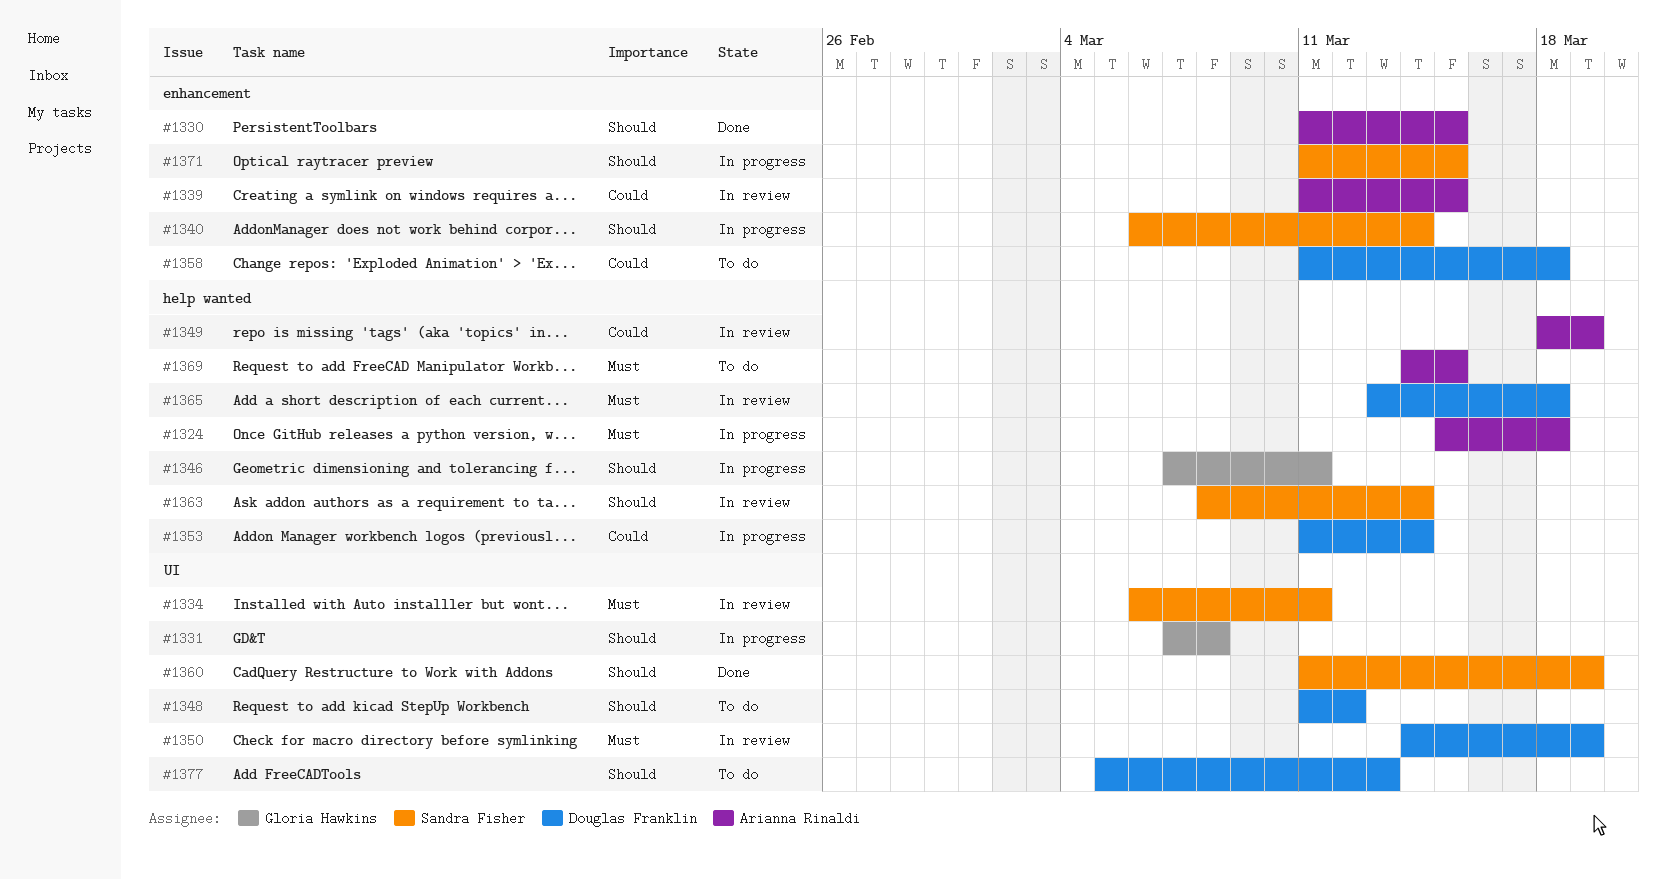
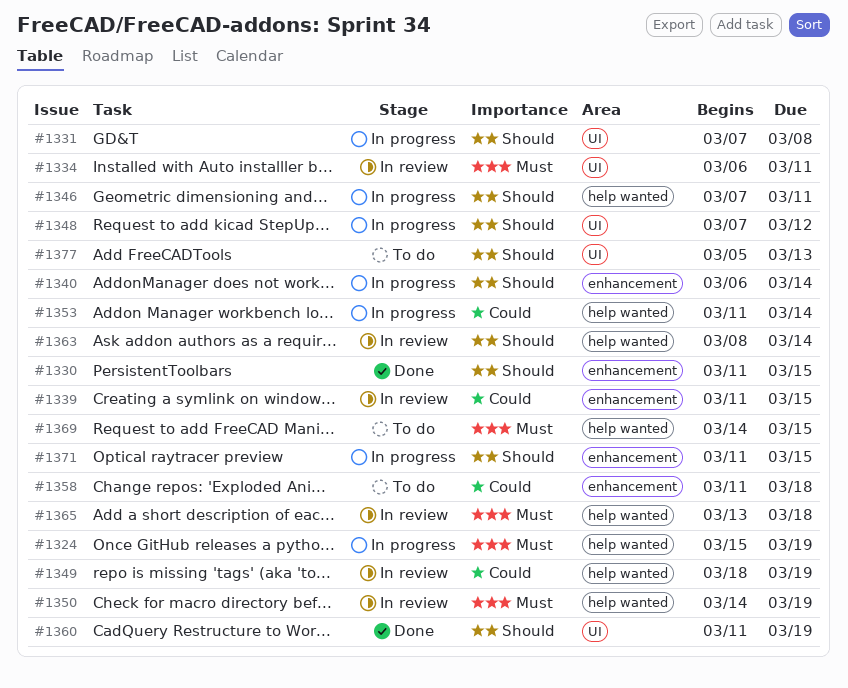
#1324, due: Mar 18 -> Mar 19
#1348, status: To do -> In progress
#1348, start: Mar 11 -> Mar 7
#1350, label: UI -> help wanted

